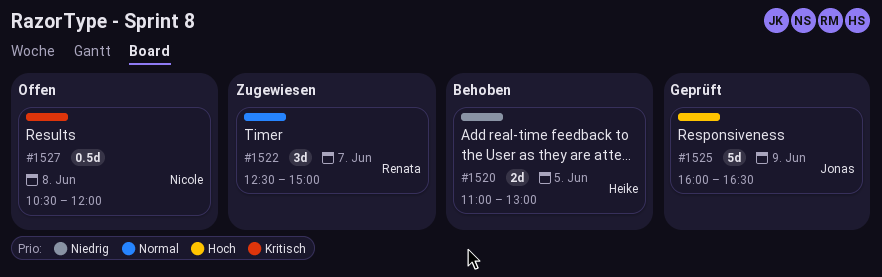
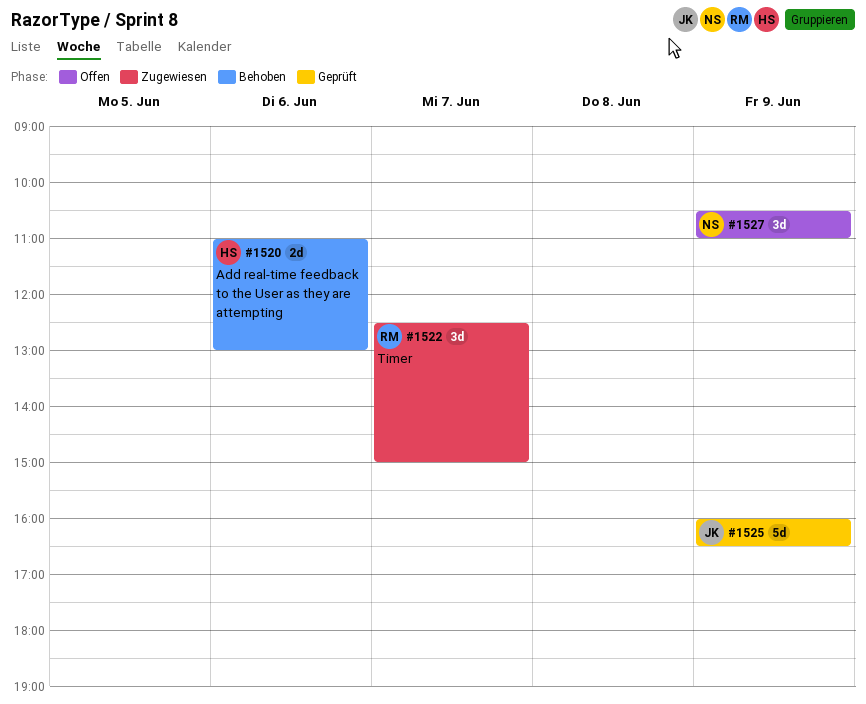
#1520, day: Jun 5 -> Jun 6
#1527, estimate: 0.5d -> 3d
#1527, day: Jun 8 -> Jun 9
#1527, ends: 12:00 -> 11:00

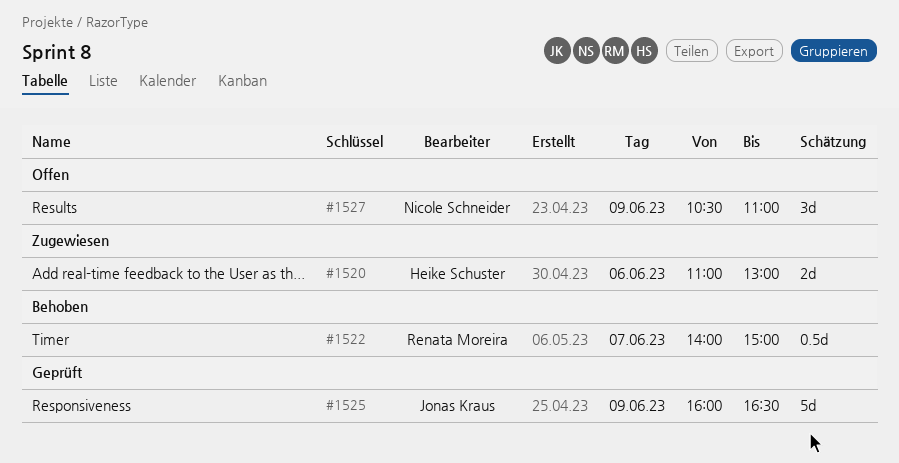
#1520, status: Behoben -> Zugewiesen
#1522, status: Zugewiesen -> Behoben
#1522, estimate: 3d -> 0.5d
#1522, begins: 12:30 -> 14:00

